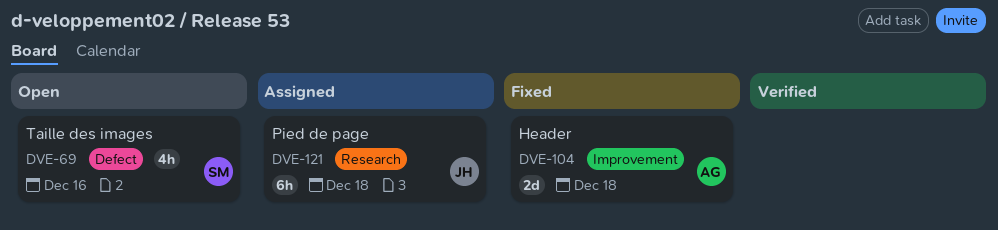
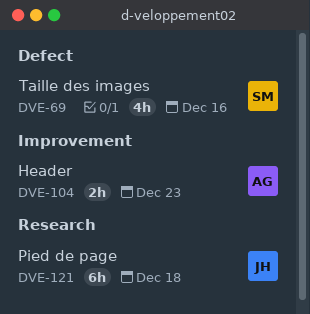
DVE-104, estimate: 2d -> 2h
DVE-104, due: Dec 18 -> Dec 23

